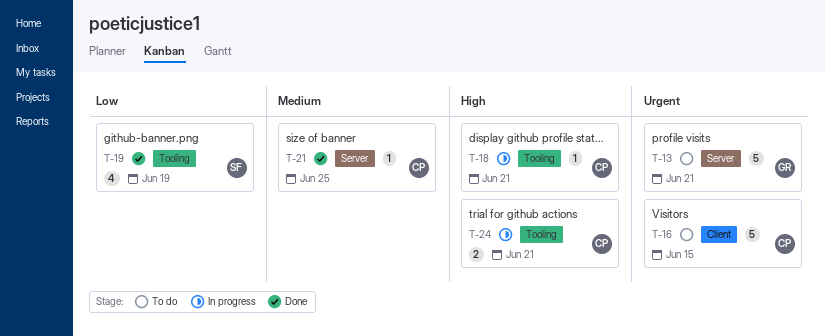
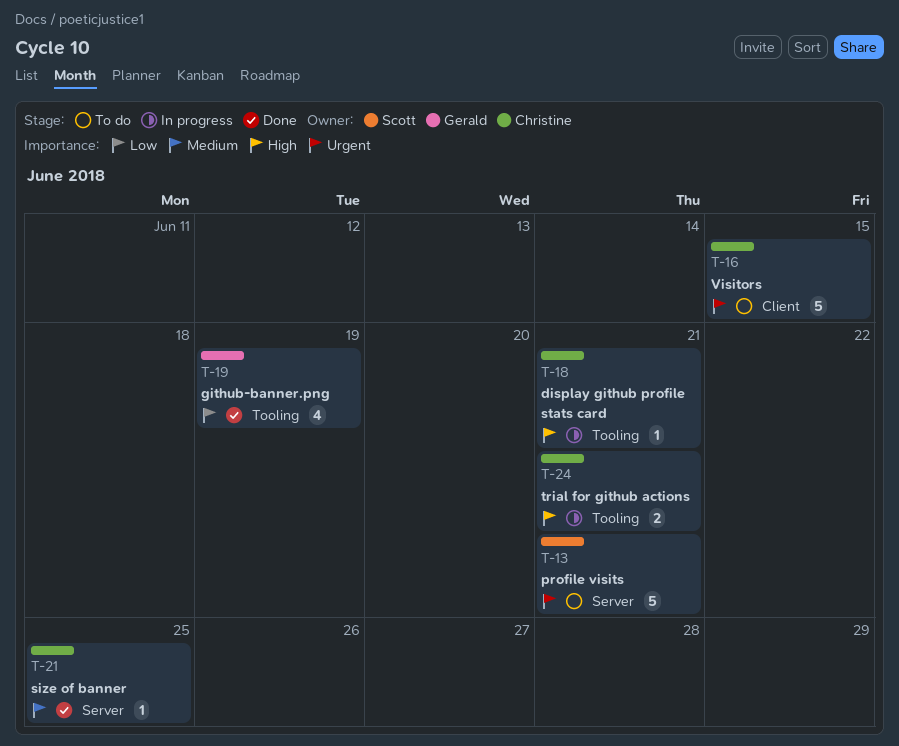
T-13, owner: Gerald -> Scott
T-19, owner: Scott -> Gerald

